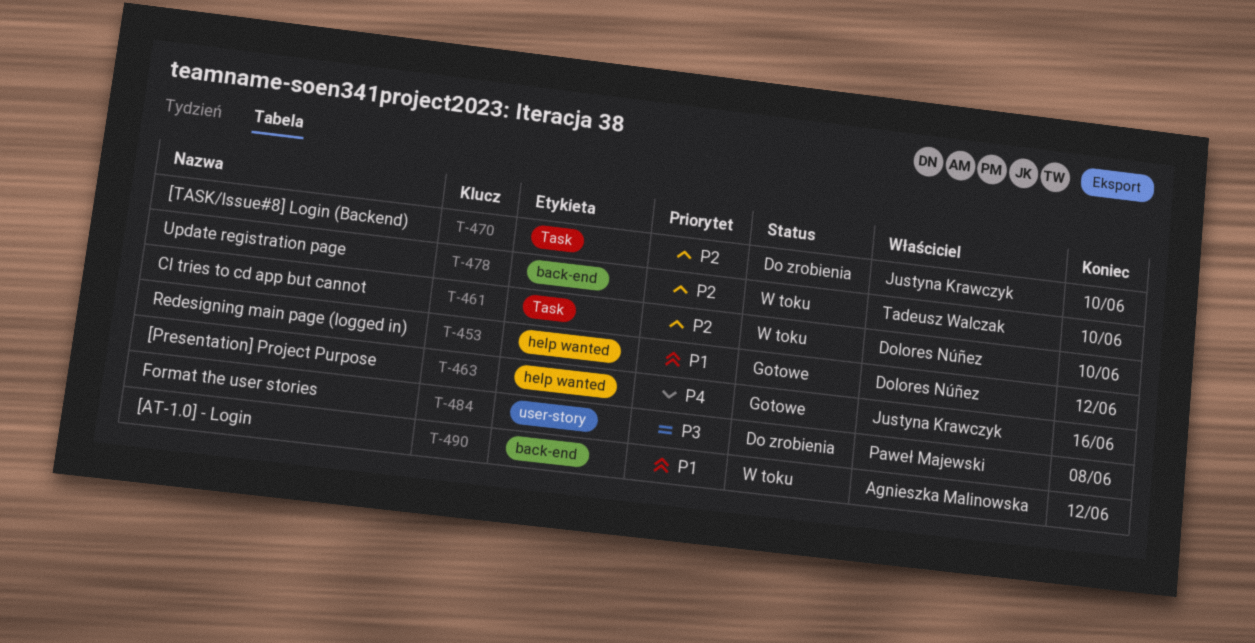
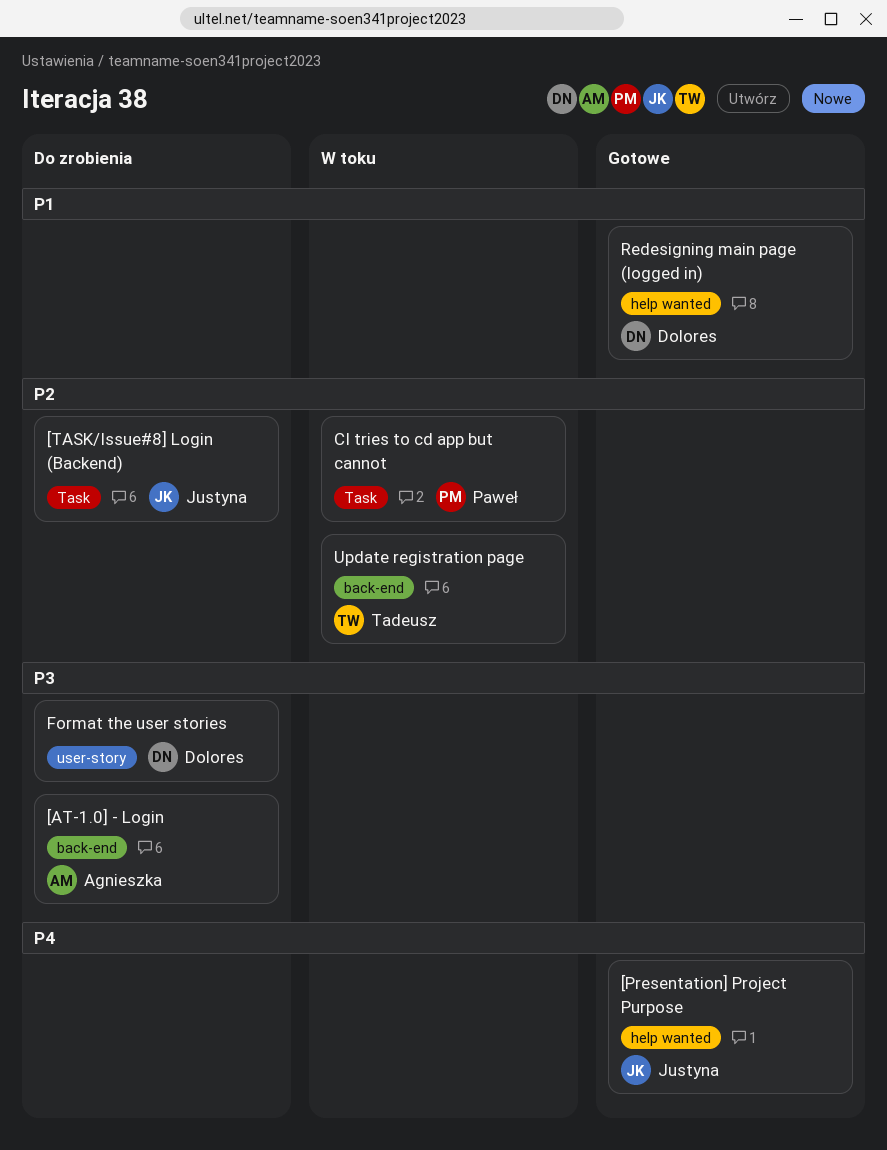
[AT-1.0] - Login, status: W toku -> Do zrobienia
[AT-1.0] - Login, priority: P1 -> P3
CI tries to cd app but cannot, owner: Dolores Núñez -> Paweł Majewski
Format the user stories, owner: Paweł Majewski -> Dolores Núñez

